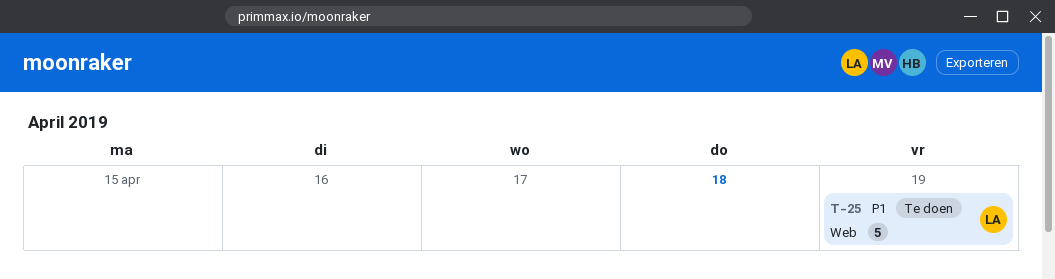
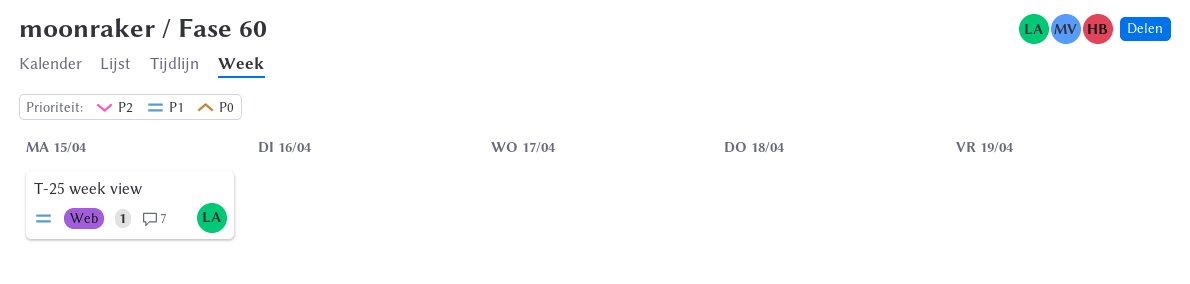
T-25, estimate: 5 -> 1
T-25, due: Apr 19 -> Apr 15

